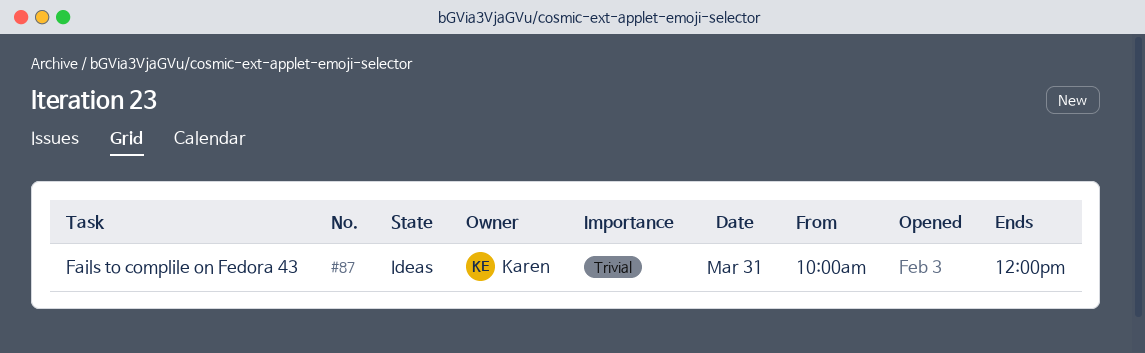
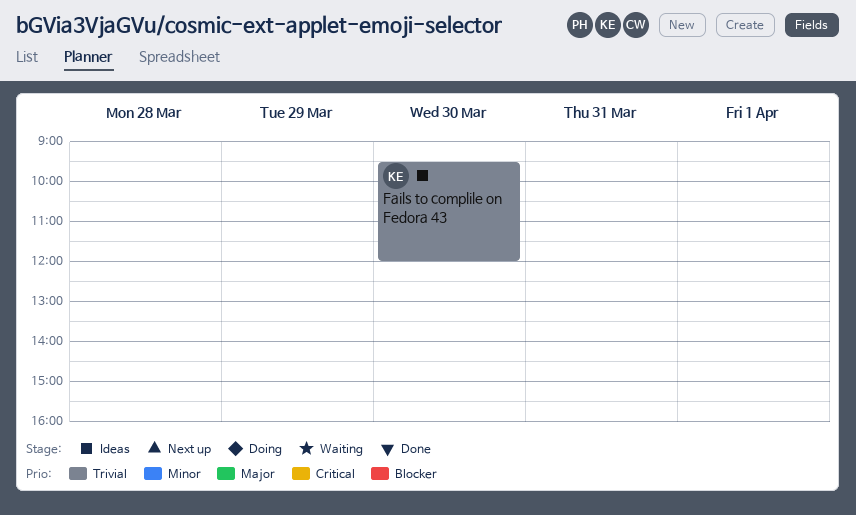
Fails to complile on Fedora 43, day: Mar 31 -> Mar 30
Fails to complile on Fedora 43, begins: 10:00 -> 09:30

